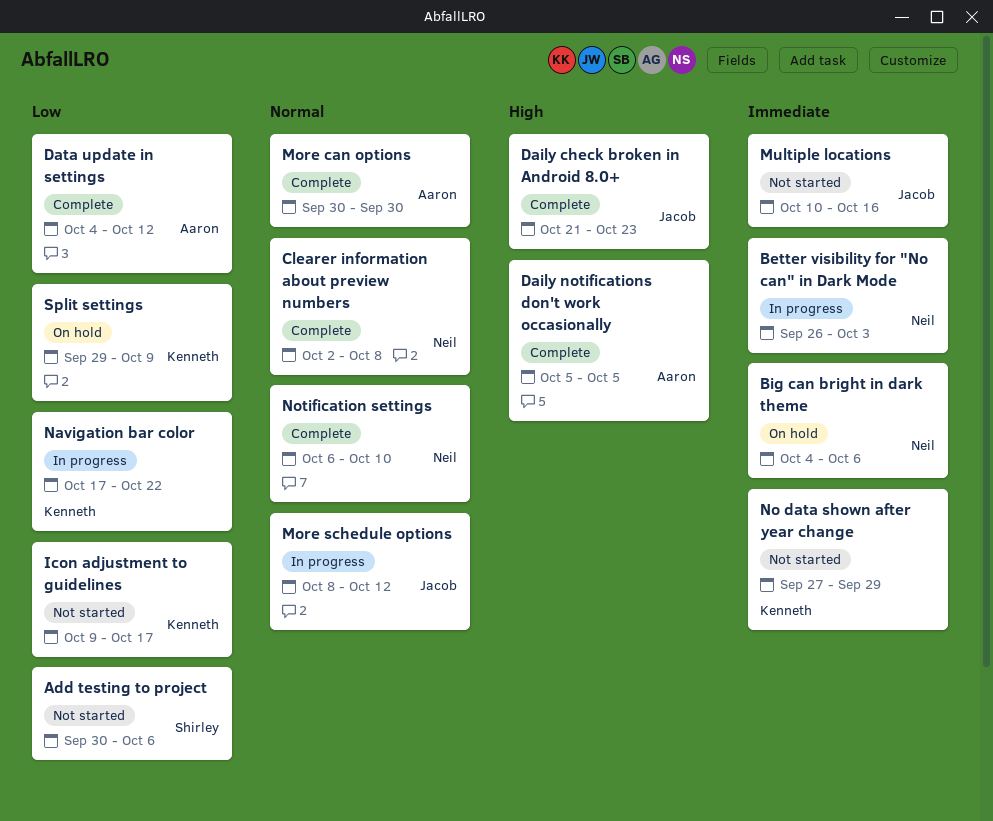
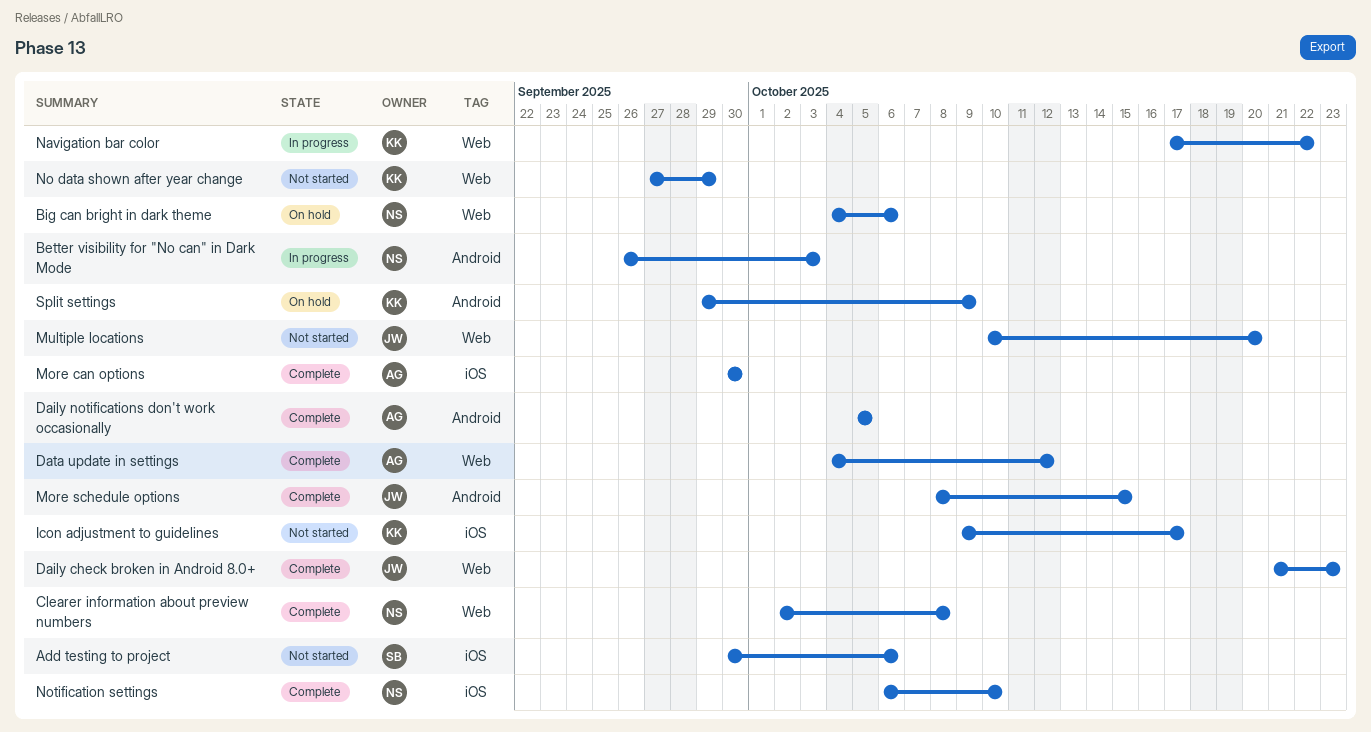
More schedule options, status: In progress -> Complete
More schedule options, due: Oct 12 -> Oct 15
Multiple locations, due: Oct 16 -> Oct 20

